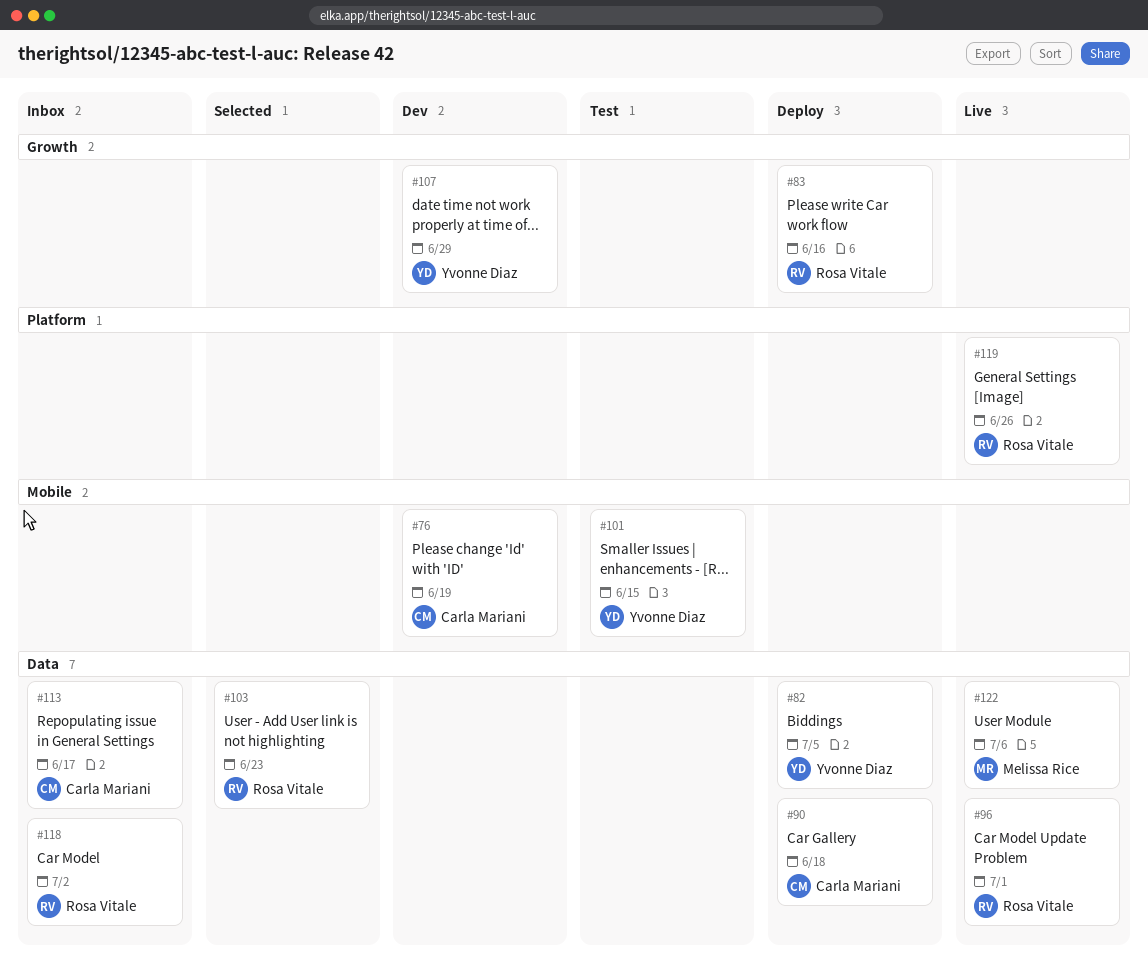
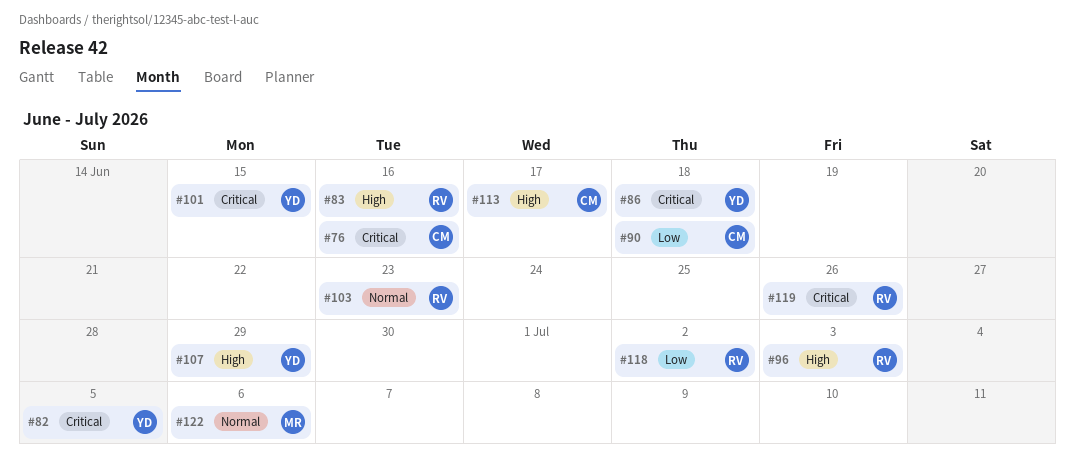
#76, due: Jun 19 -> Jun 16
#86: none -> present
#96, due: Jul 1 -> Jul 3

